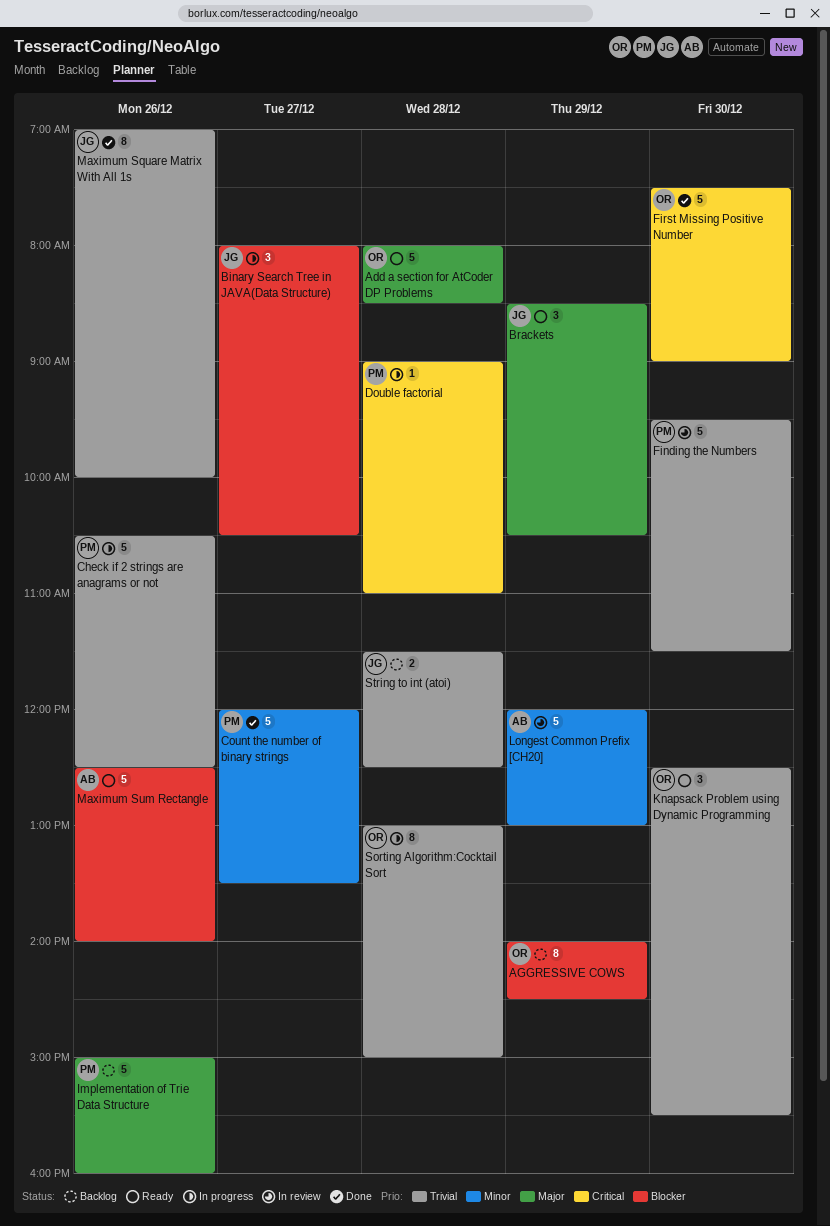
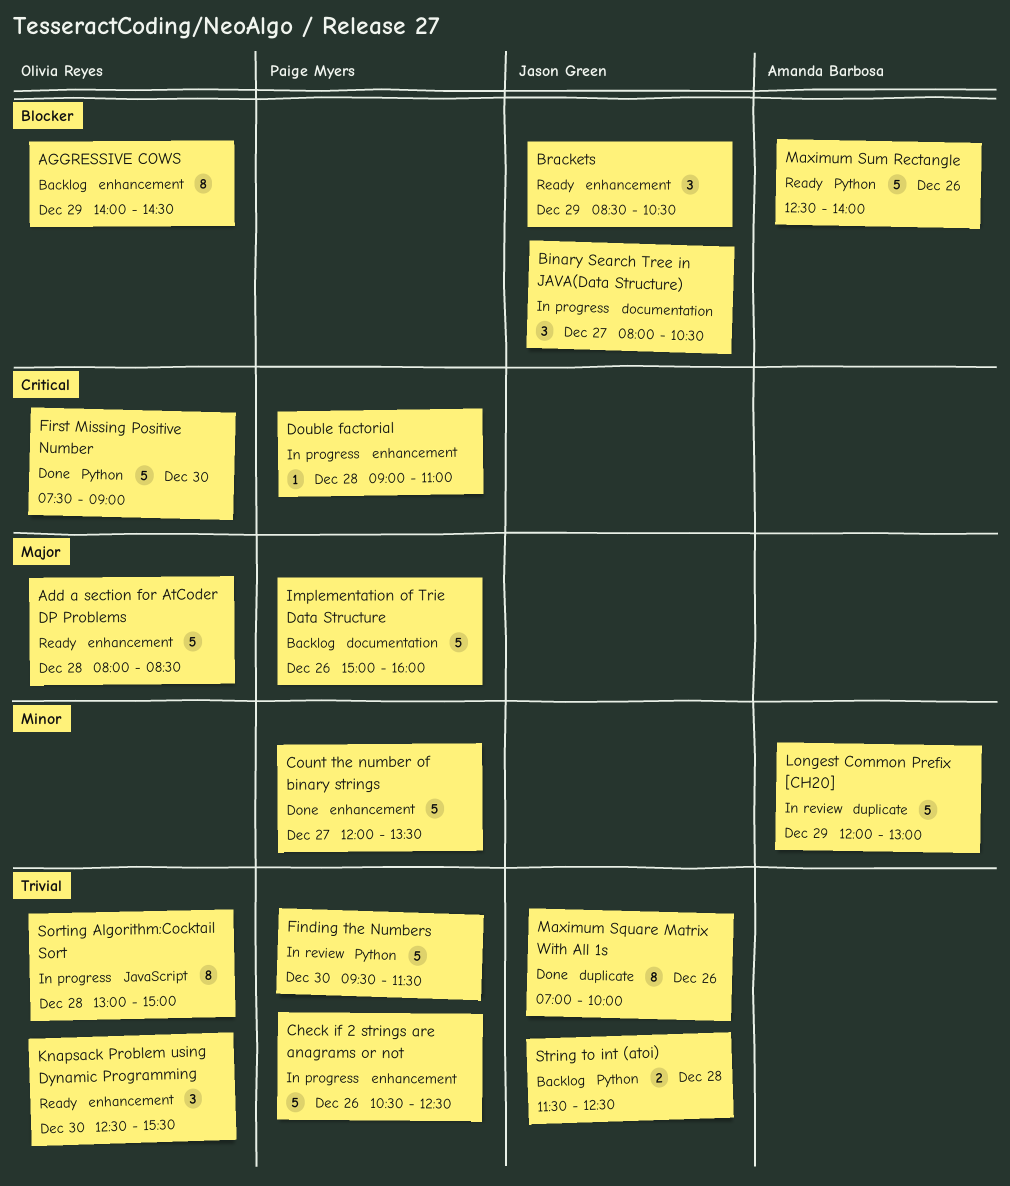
Brackets, priority: Major -> Blocker

